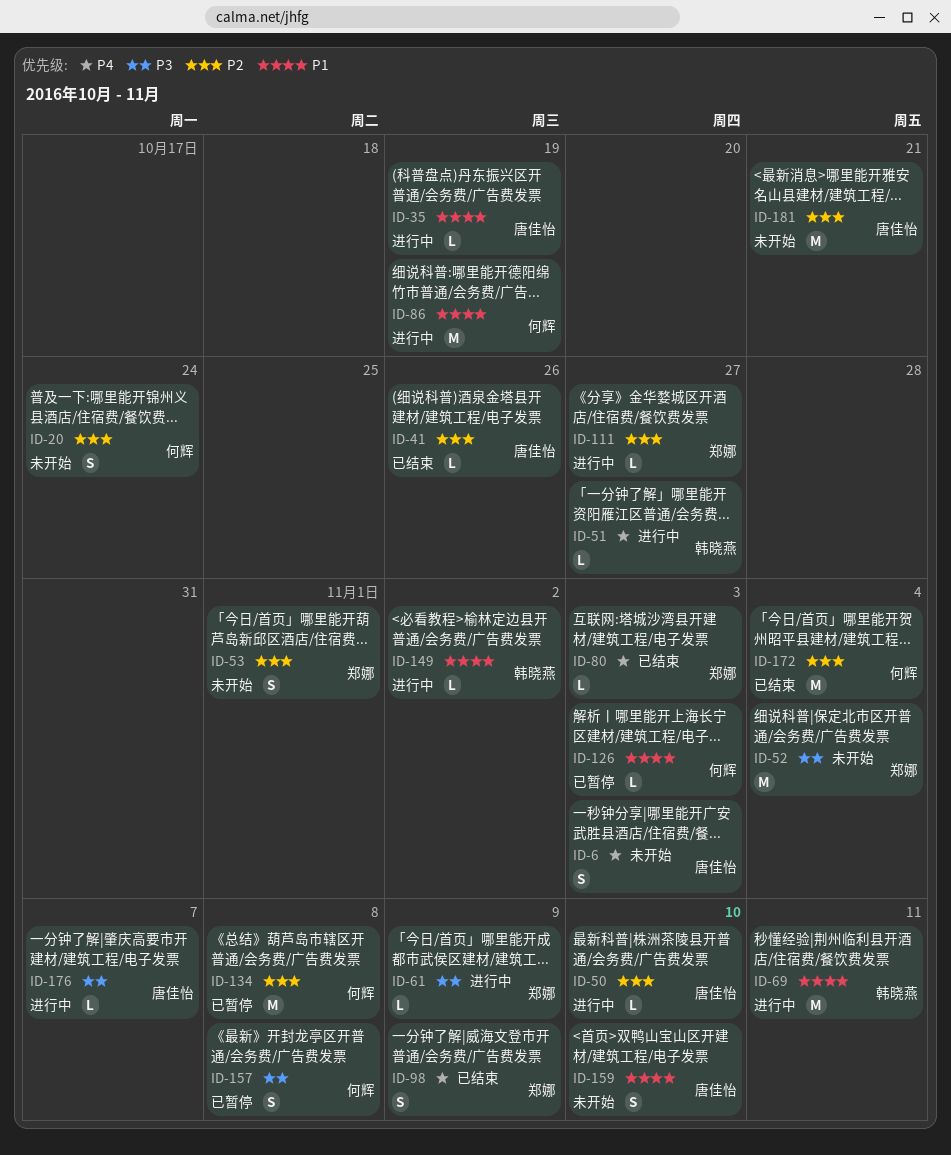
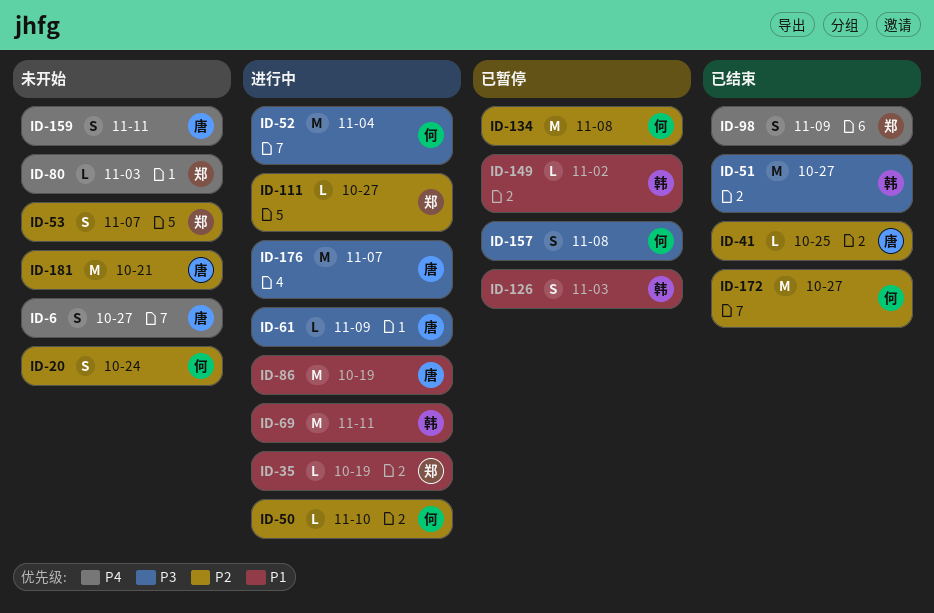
ID-6, due: Nov 3 -> Oct 27
ID-35, owner: 唐佳怡 -> 郑娜
ID-41, due: Oct 26 -> Oct 25
ID-50, owner: 唐佳怡 -> 何辉
ID-51, status: 进行中 -> 已结束
ID-51, priority: P4 -> P3
ID-51, estimate: L -> M
ID-52, status: 未开始 -> 进行中
ID-52, owner: 郑娜 -> 何辉
ID-53, due: Nov 1 -> Nov 7
ID-61, owner: 郑娜 -> 唐佳怡
ID-80, status: 已结束 -> 未开始
ID-86, owner: 何辉 -> 唐佳怡
ID-126, owner: 何辉 -> 韩晓燕
ID-126, estimate: L -> S
ID-149, status: 进行中 -> 已暂停
ID-159, priority: P1 -> P4
ID-159, due: Nov 10 -> Nov 11
ID-172, due: Nov 4 -> Oct 27
ID-176, estimate: L -> M

